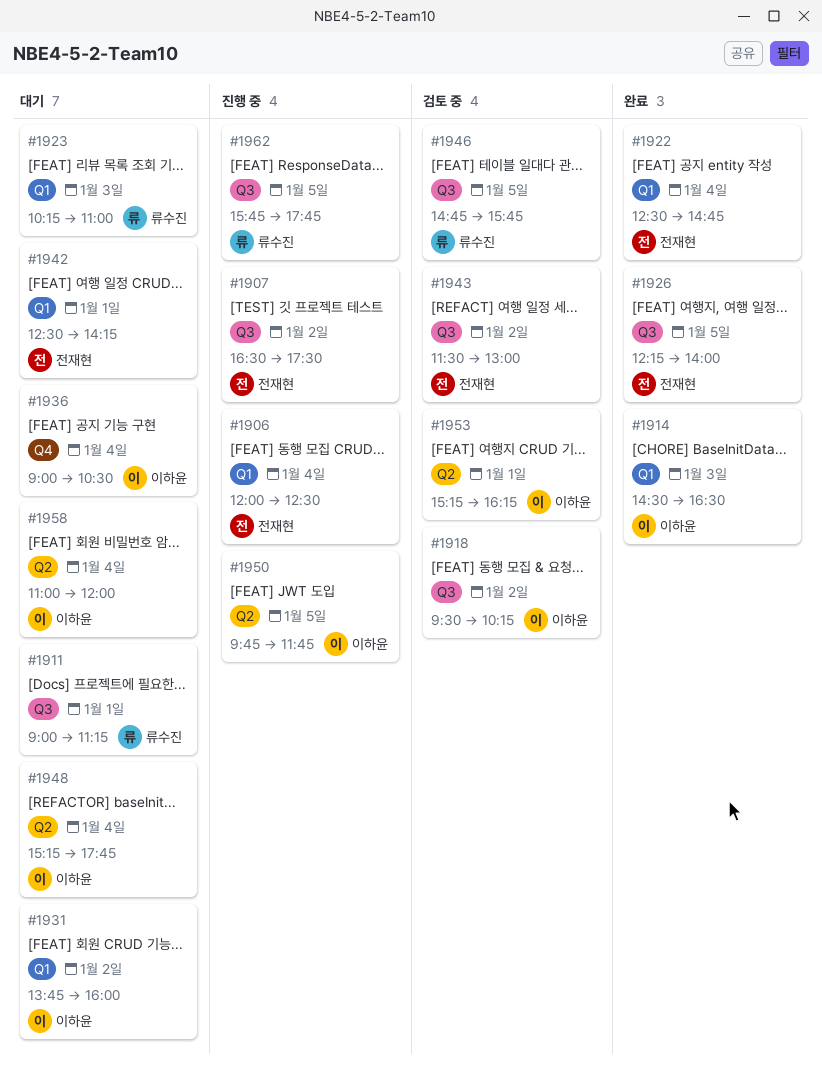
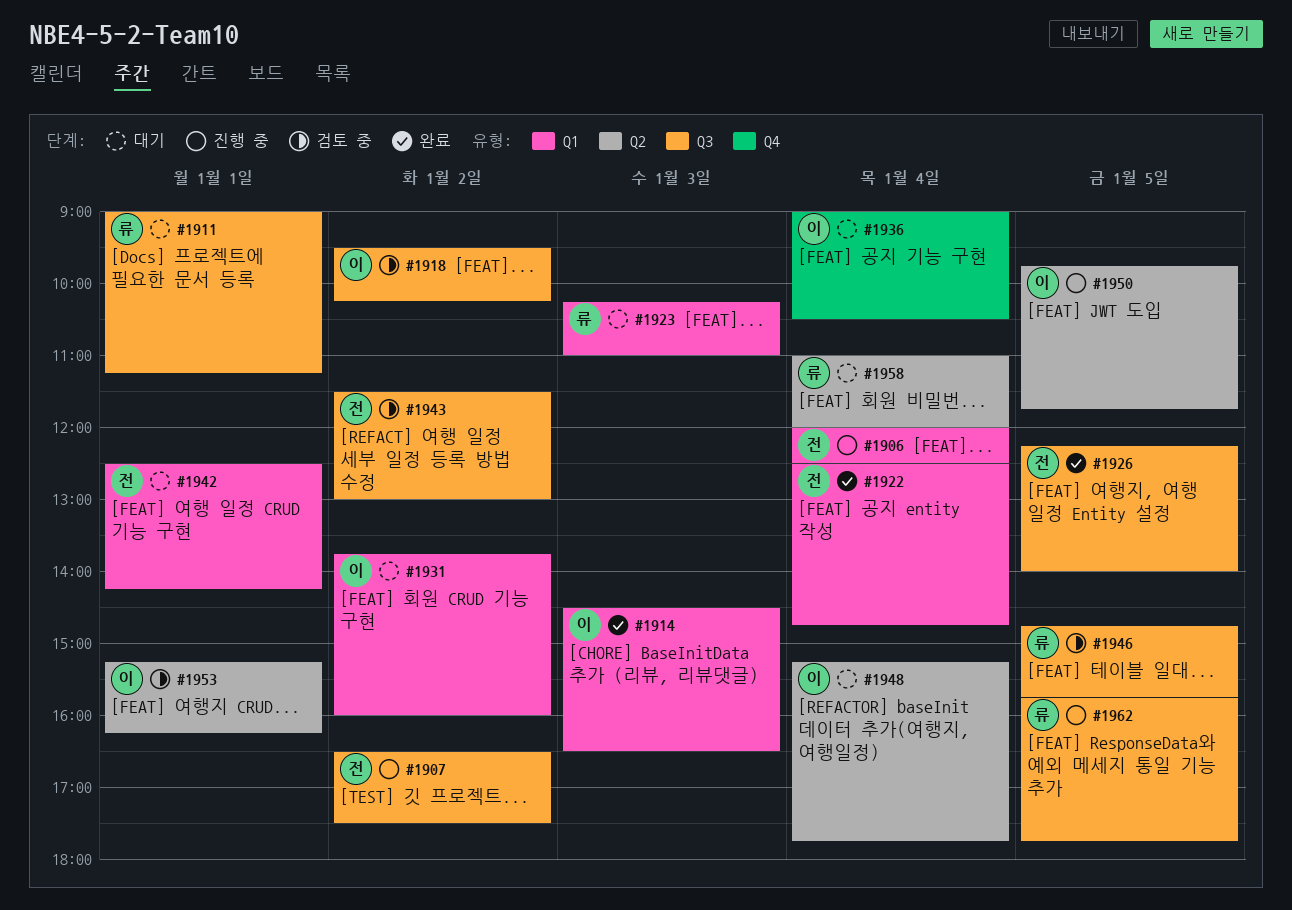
#1958, owner: 이하윤 -> 류수진

